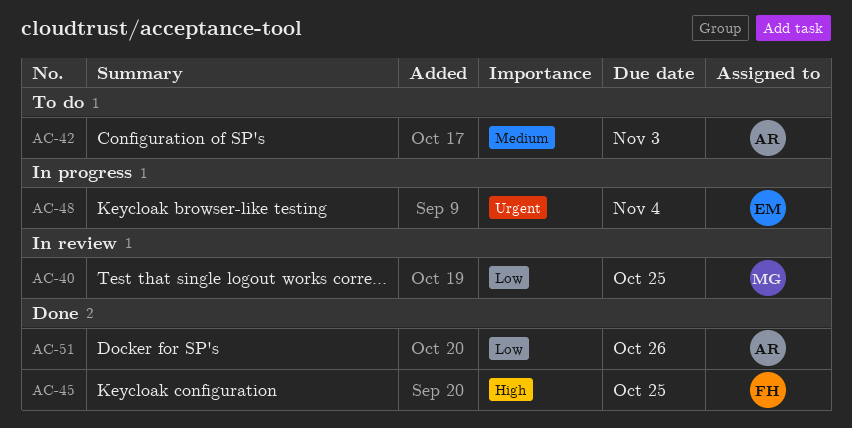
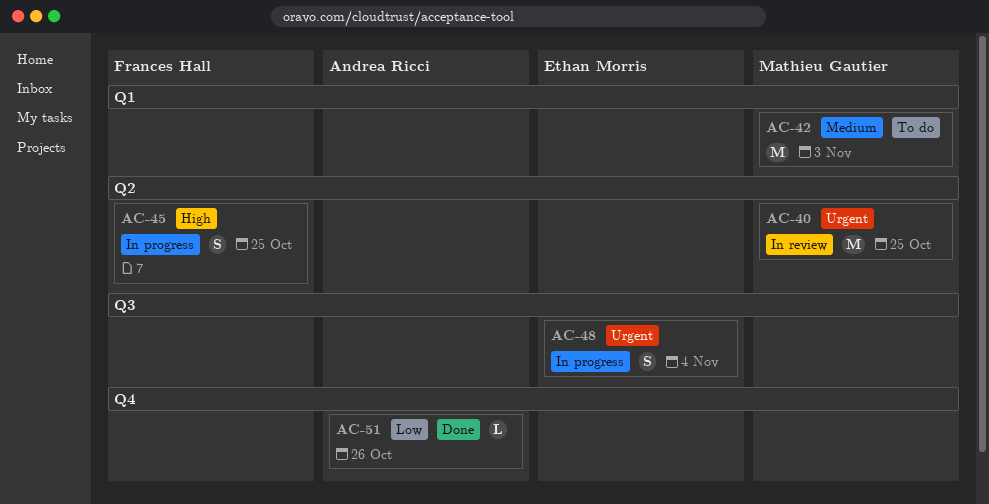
AC-40, priority: Low -> Urgent
AC-42, owner: Andrea Ricci -> Mathieu Gautier
AC-45, status: Done -> In progress

